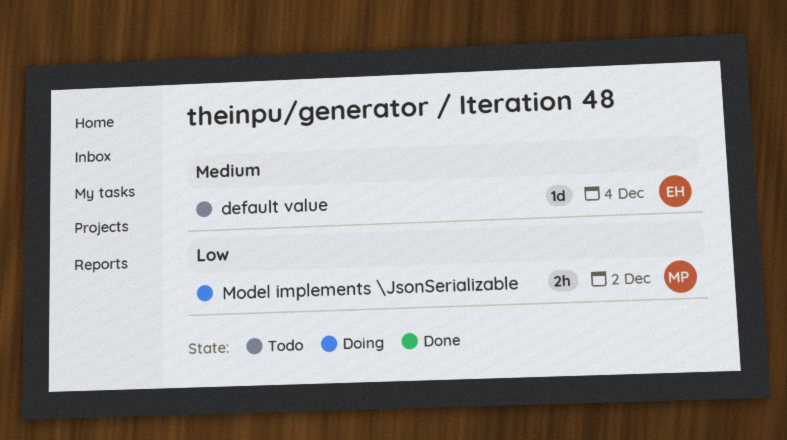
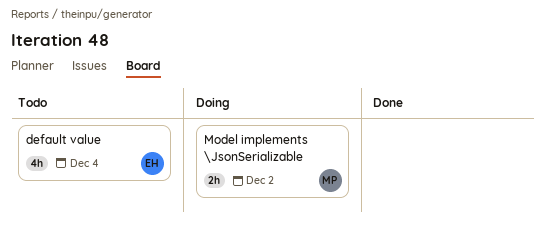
default value, estimate: 1d -> 4h

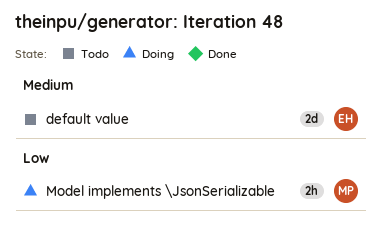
default value, estimate: 4h -> 2d

